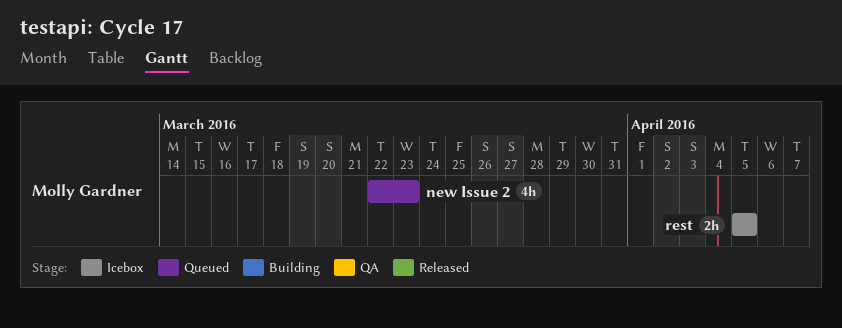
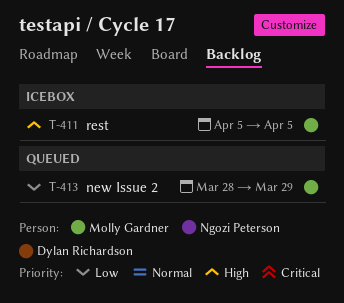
new Issue 2, start: Mar 22 -> Mar 28
new Issue 2, due: Mar 23 -> Mar 29

